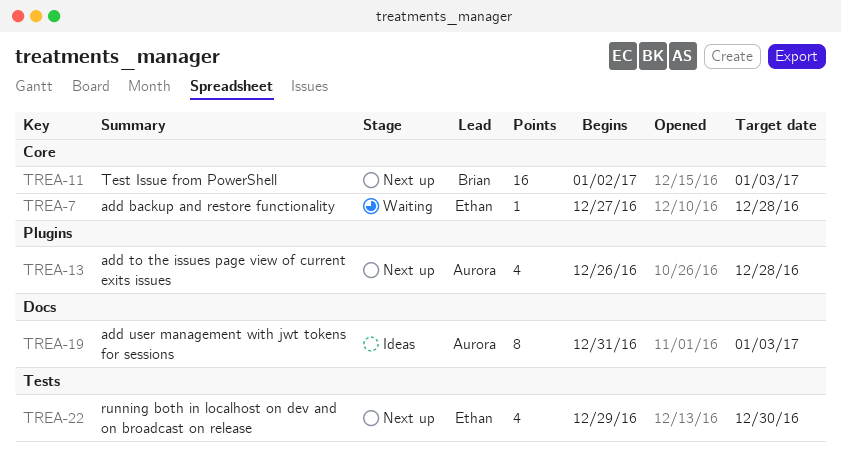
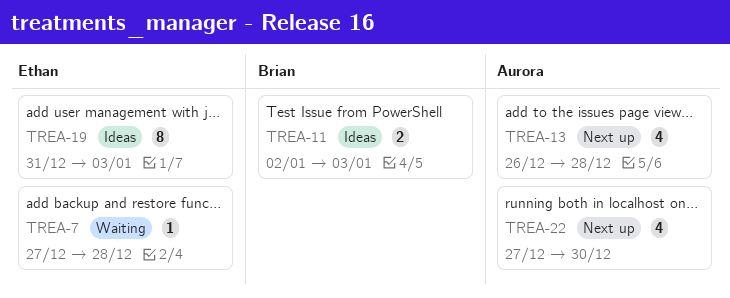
TREA-11, status: Next up -> Ideas
TREA-11, estimate: 16 -> 2
TREA-19, owner: Aurora -> Ethan
TREA-22, owner: Ethan -> Aurora
TREA-22, start: Dec 29 -> Dec 27

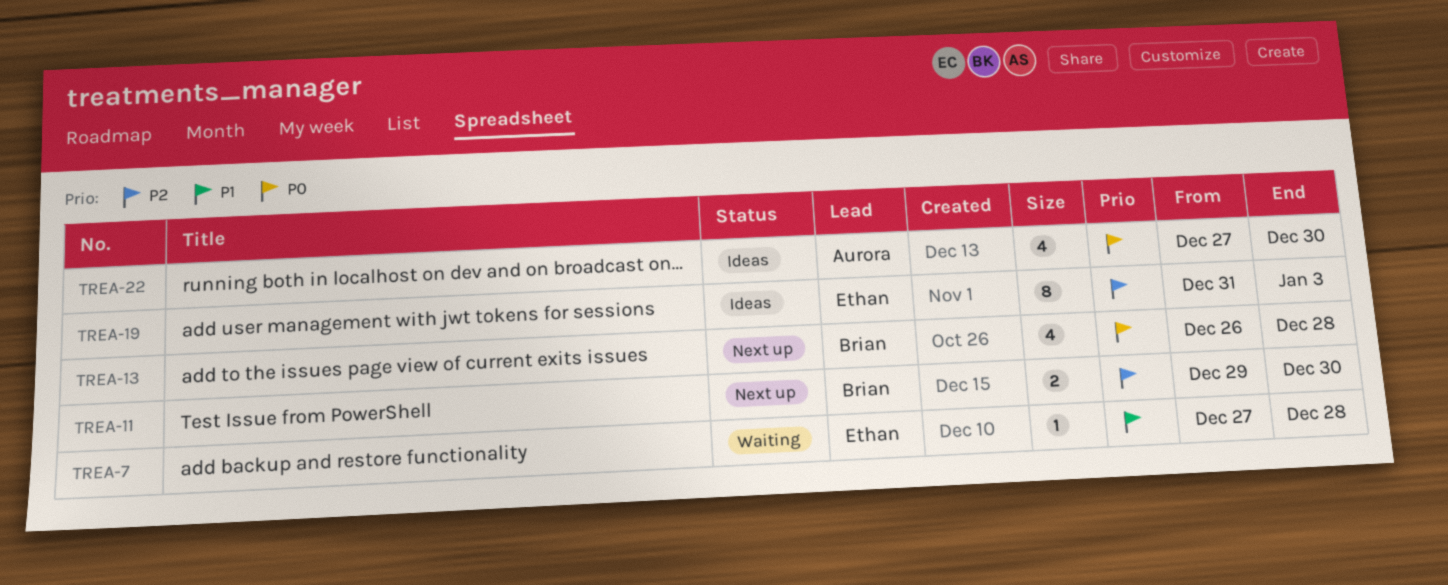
TREA-11, status: Ideas -> Next up
TREA-11, start: Jan 2 -> Dec 29
TREA-11, due: Jan 3 -> Dec 30
TREA-13, owner: Aurora -> Brian
TREA-22, status: Next up -> Ideas

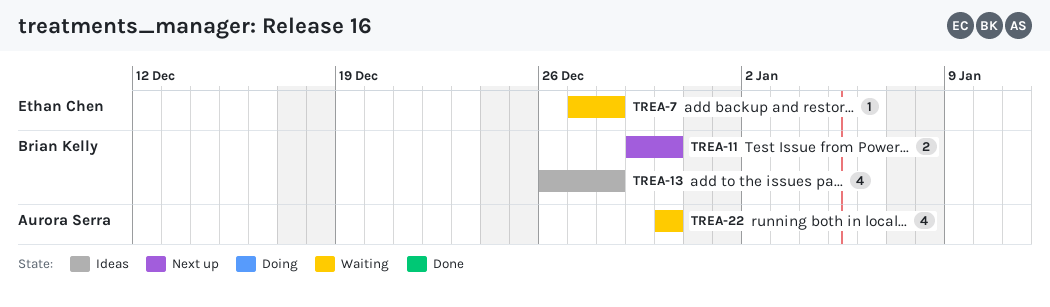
TREA-13, status: Next up -> Ideas
TREA-19: present -> none
TREA-22, status: Ideas -> Waiting
TREA-22, start: Dec 27 -> Dec 30

